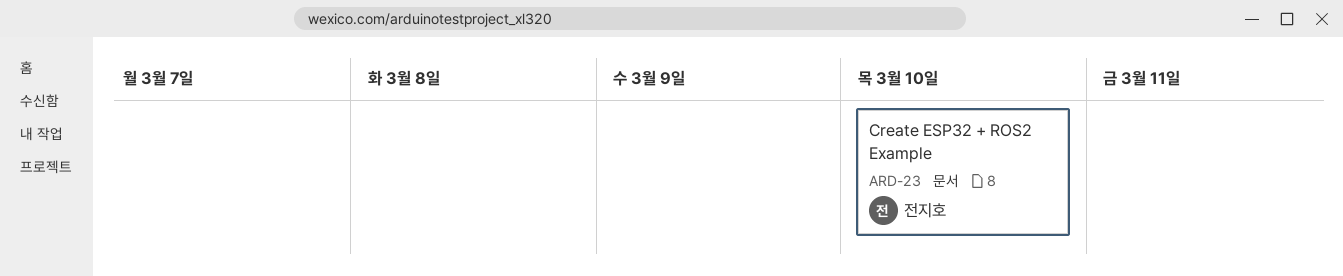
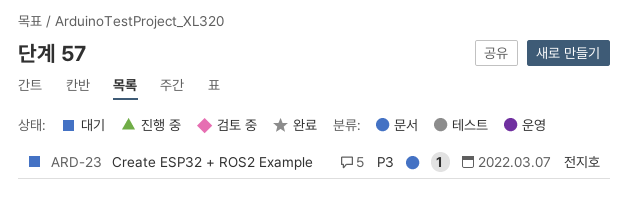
ARD-23, due: Mar 10 -> Mar 7

